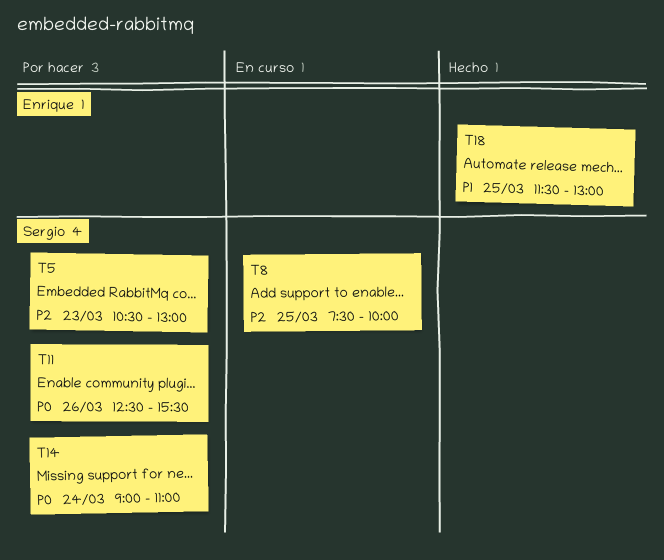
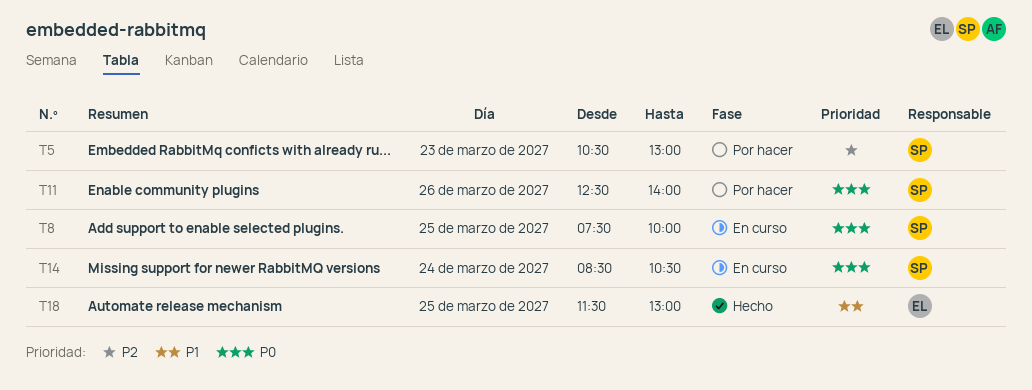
T8, priority: P2 -> P0
T11, ends: 15:30 -> 14:00
T14, status: Por hacer -> En curso
T14, begins: 09:00 -> 08:30
T14, ends: 11:00 -> 10:30

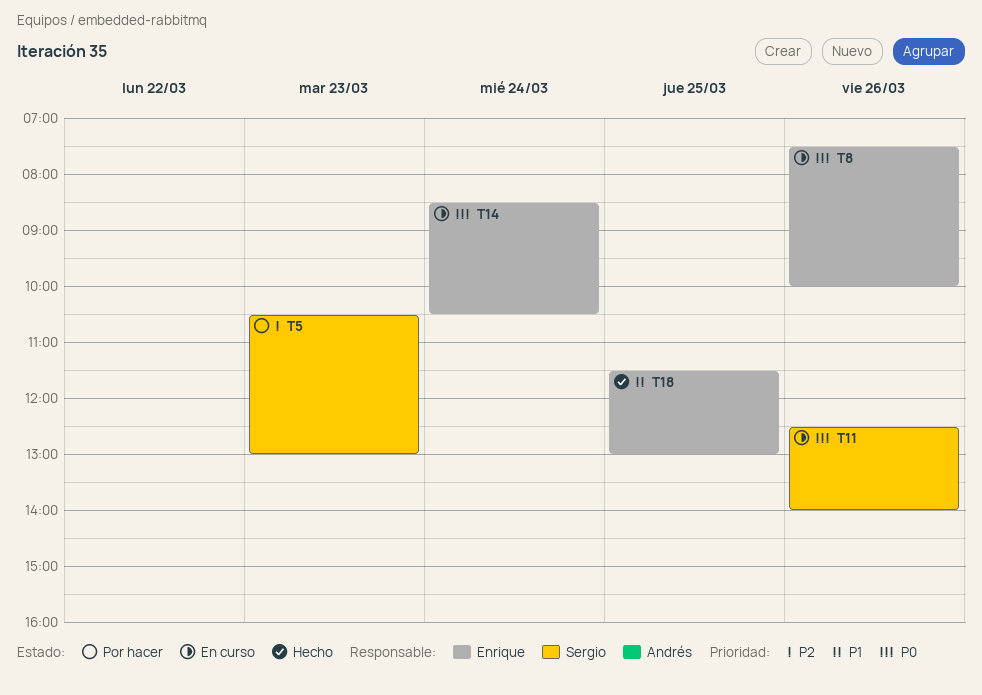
T8, owner: Sergio -> Enrique
T8, day: Mar 25 -> Mar 26
T11, status: Por hacer -> En curso
T14, owner: Sergio -> Enrique

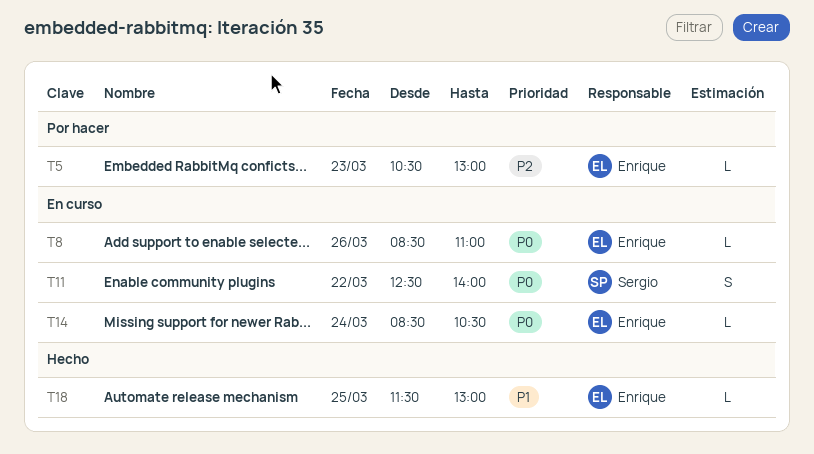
T5, owner: Sergio -> Enrique
T8, begins: 07:30 -> 08:30
T8, ends: 10:00 -> 11:00
T11, day: Mar 26 -> Mar 22

